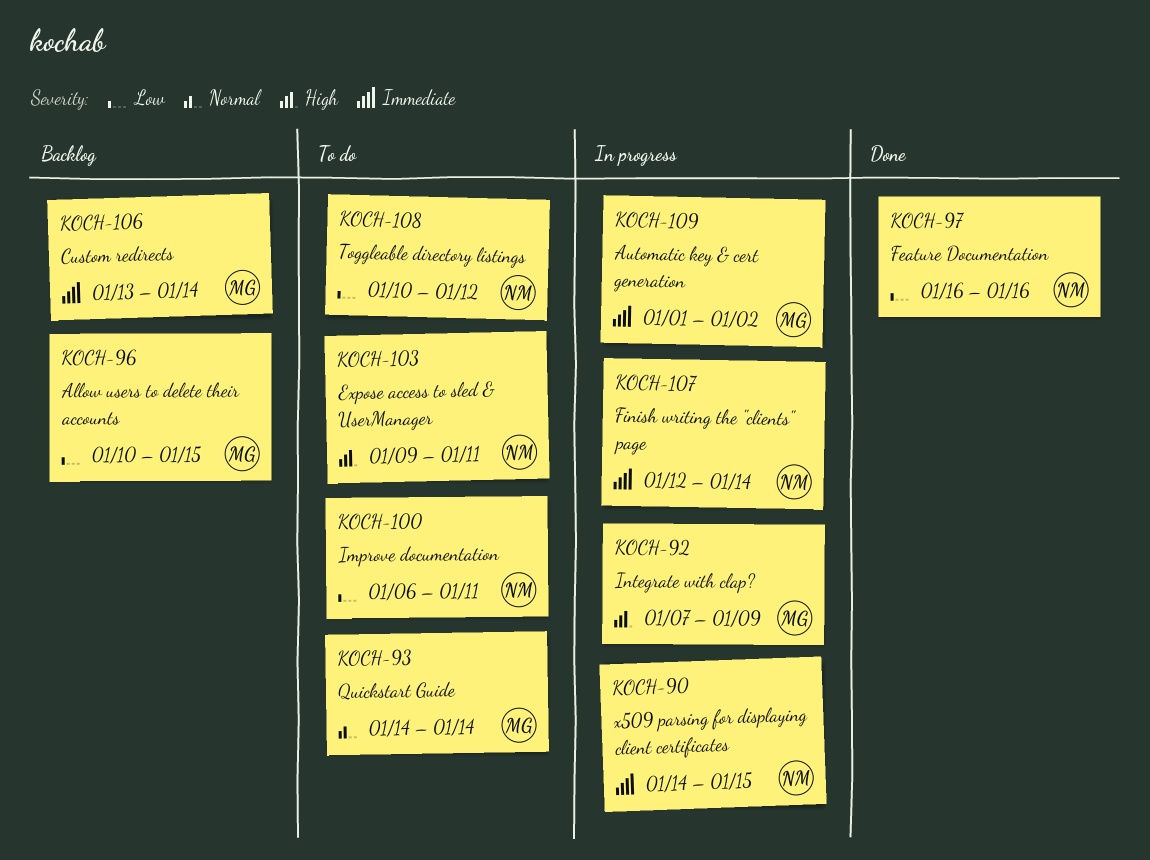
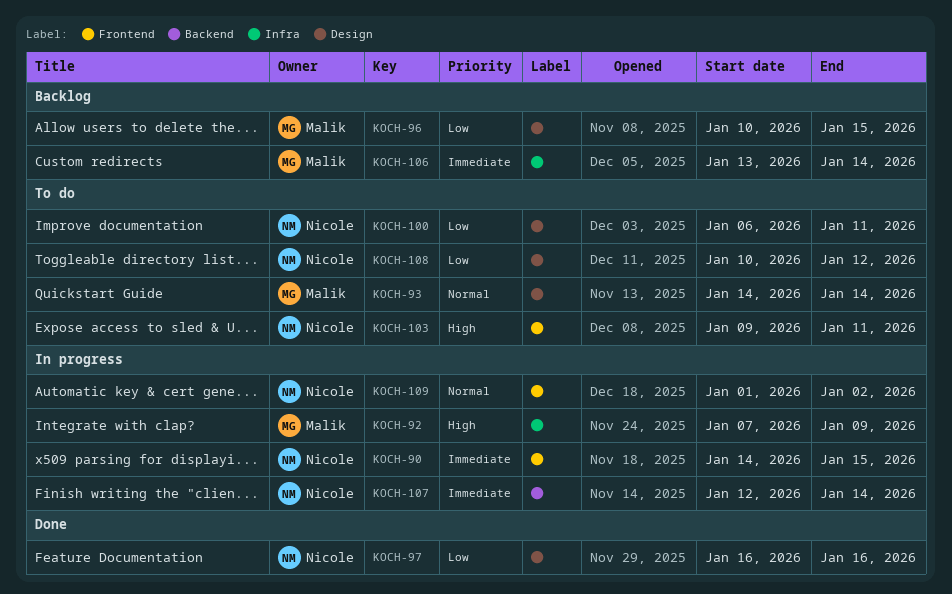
KOCH-109, owner: Malik -> Nicole
KOCH-109, priority: Immediate -> Normal

